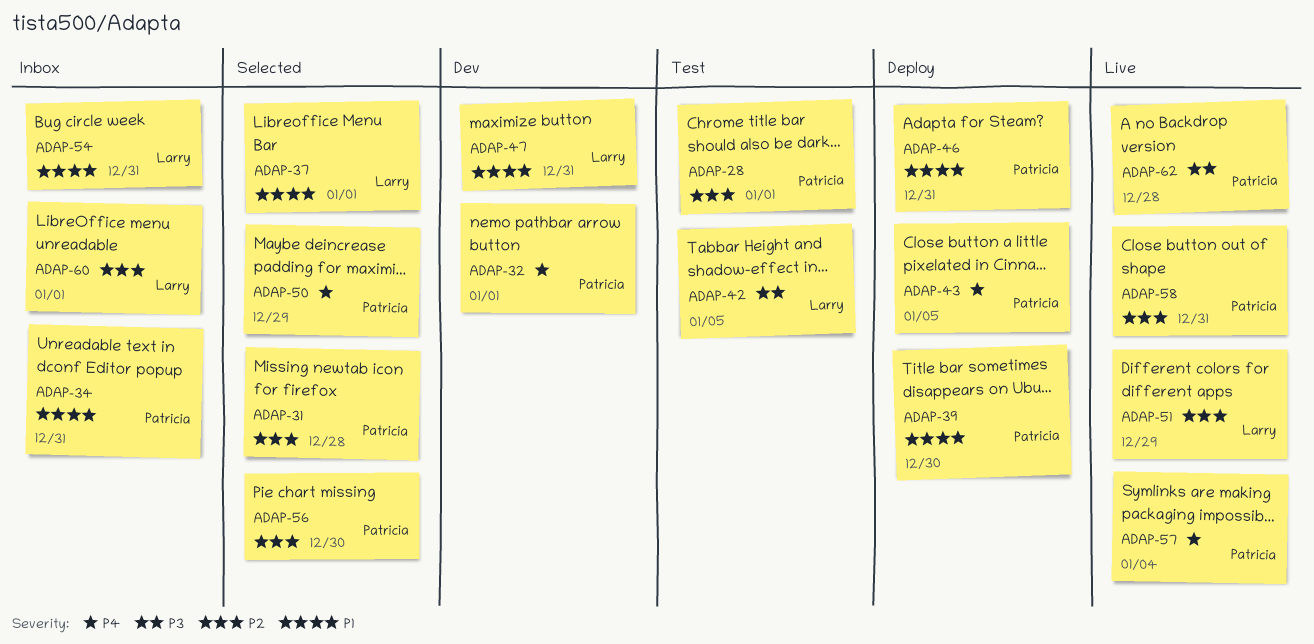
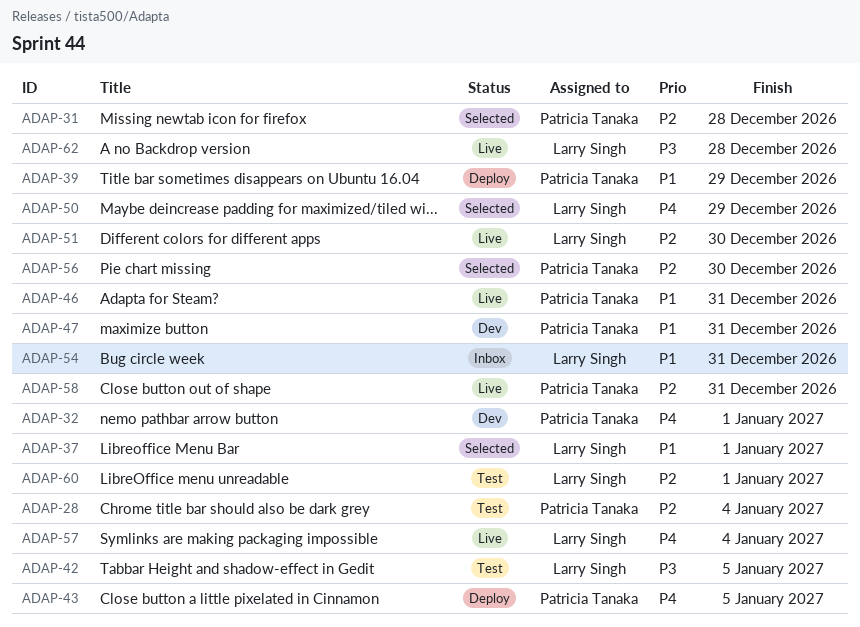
ADAP-28, due: Jan 1 -> Jan 4
ADAP-34: present -> none
ADAP-39, due: Dec 30 -> Dec 29
ADAP-46, status: Deploy -> Live
ADAP-47, owner: Larry Singh -> Patricia Tanaka
ADAP-50, owner: Patricia Tanaka -> Larry Singh
ADAP-51, due: Dec 29 -> Dec 30
ADAP-57, owner: Patricia Tanaka -> Larry Singh
ADAP-60, status: Inbox -> Test
ADAP-62, owner: Patricia Tanaka -> Larry Singh

